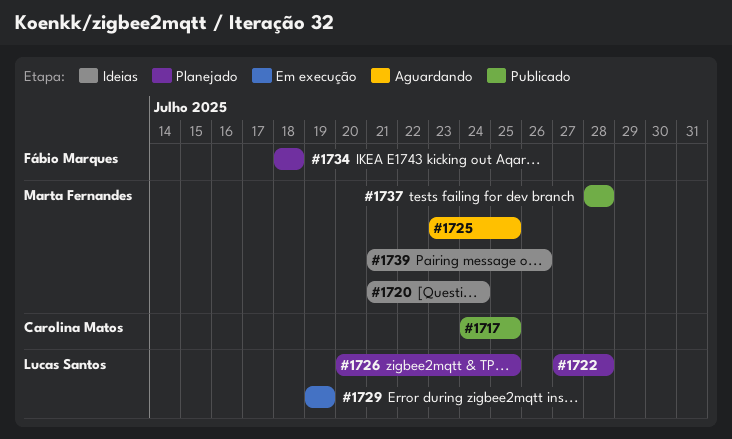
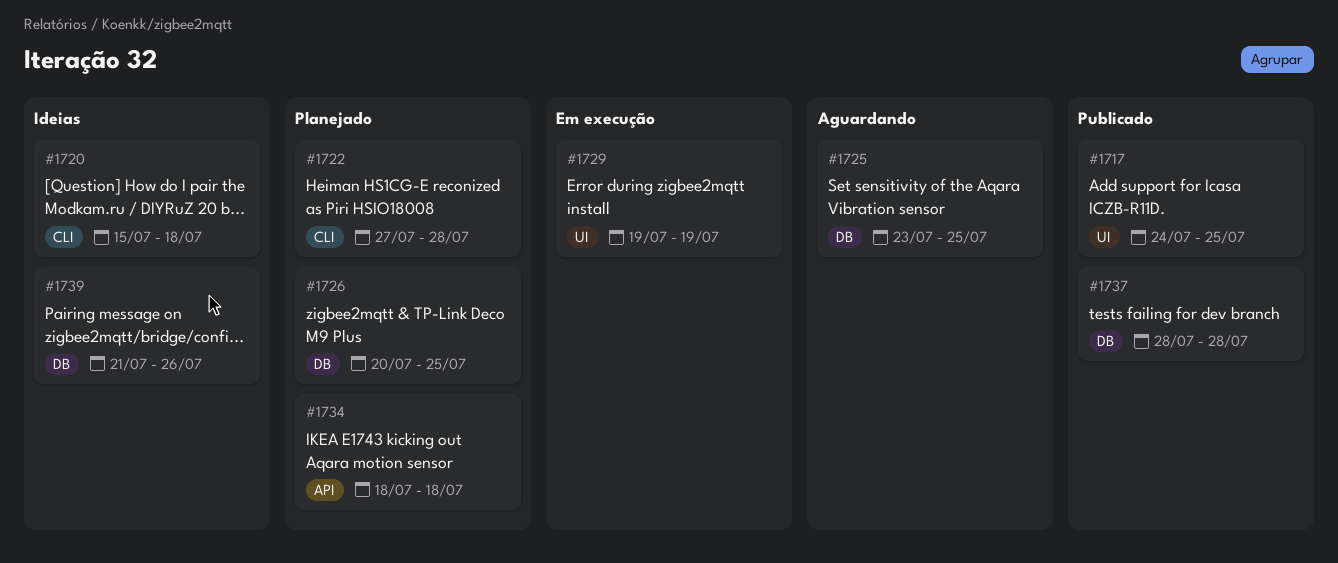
#1720, start: Jul 21 -> Jul 15
#1720, due: Jul 24 -> Jul 18

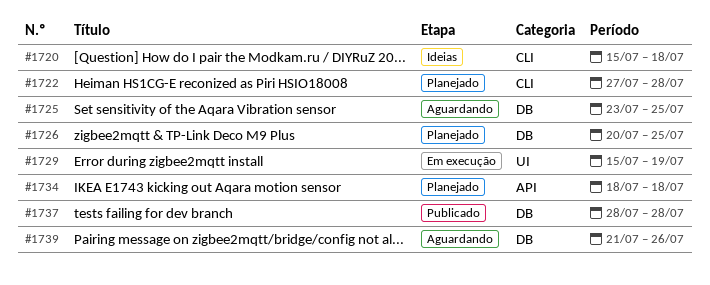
#1717: present -> none
#1729, start: Jul 19 -> Jul 15
#1739, status: Ideias -> Aguardando

